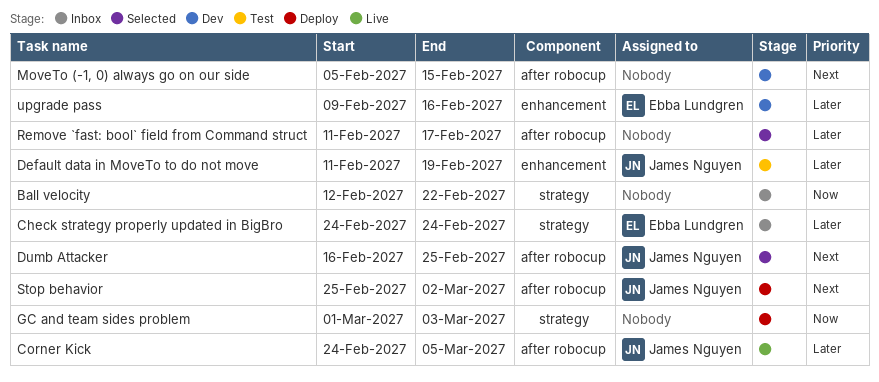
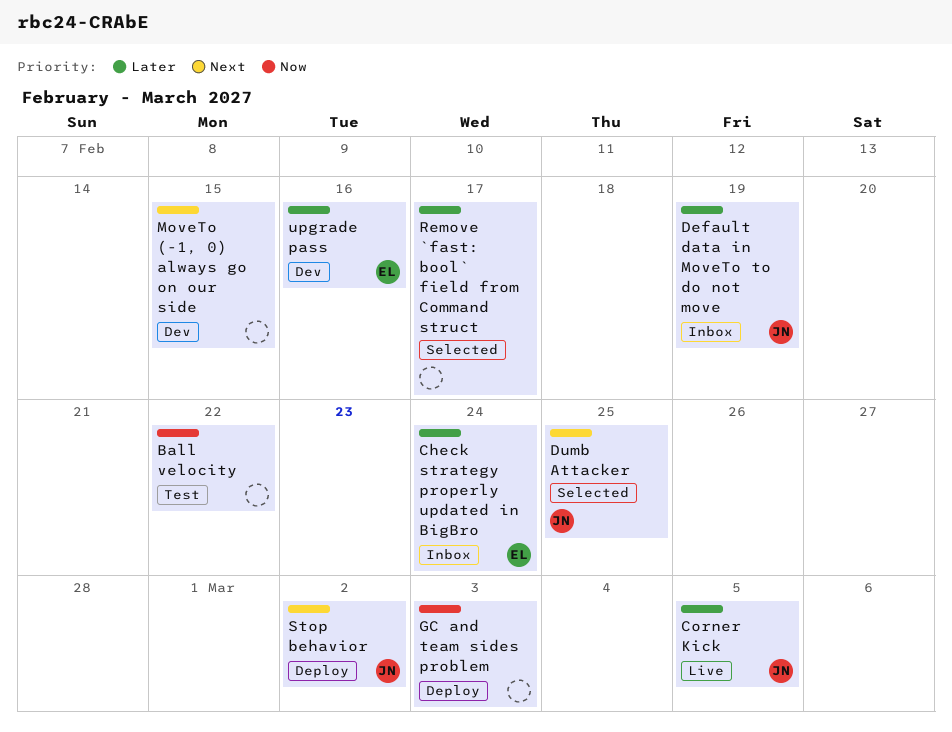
Ball velocity, status: Inbox -> Test
Default data in MoveTo to do not move, status: Test -> Inbox

